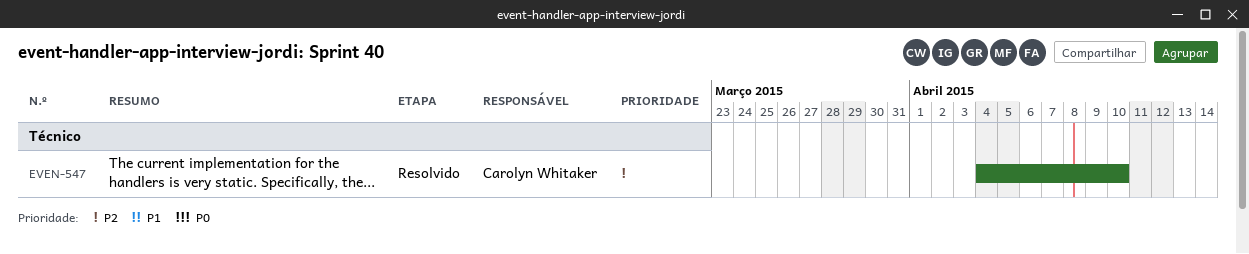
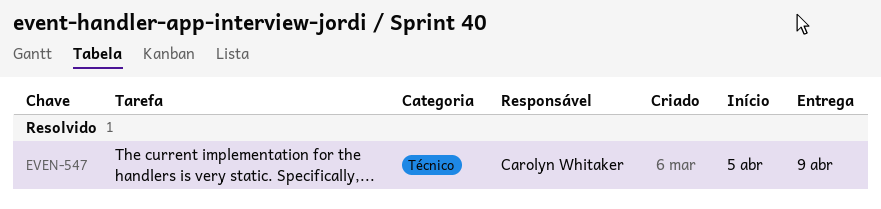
EVEN-547, start: Apr 4 -> Apr 5
EVEN-547, due: Apr 10 -> Apr 9

